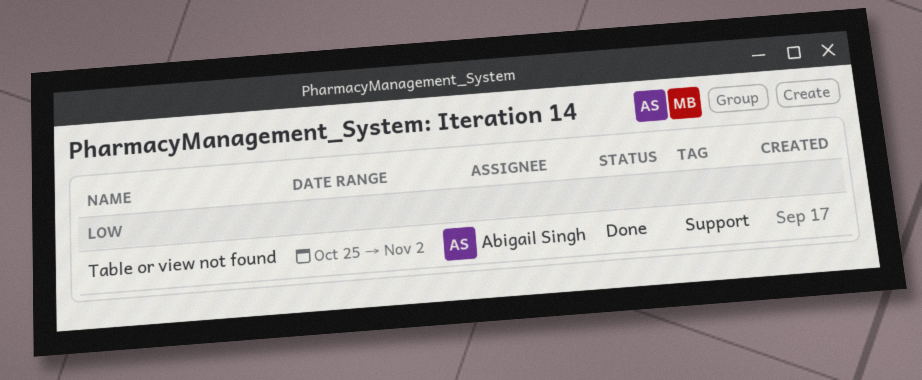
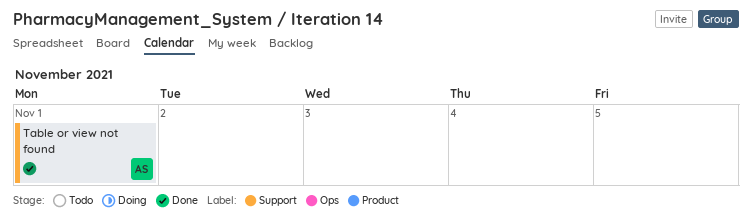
Table or view not found, due: Nov 2 -> Nov 1

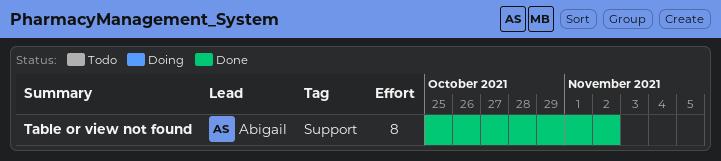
Table or view not found, due: Nov 1 -> Nov 2

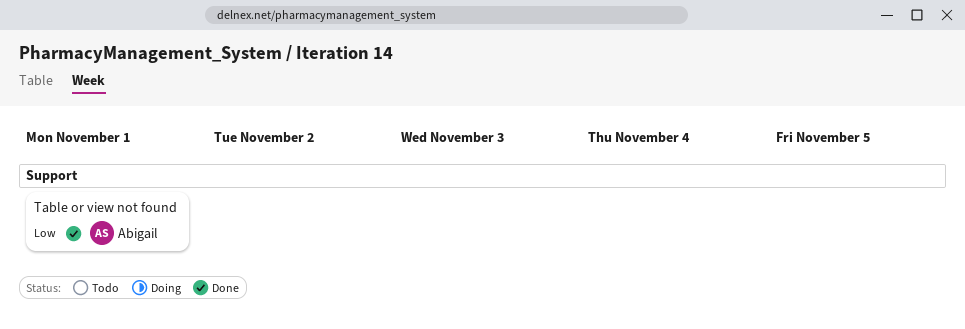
Table or view not found, due: Nov 2 -> Nov 1

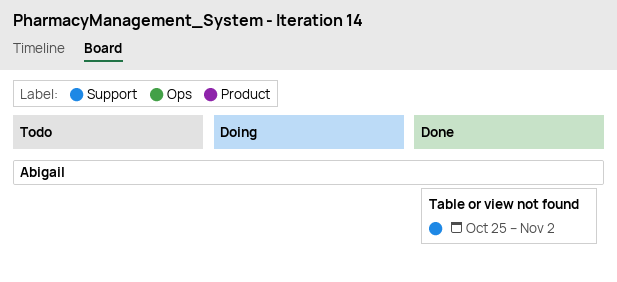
Table or view not found, due: Nov 1 -> Nov 2

